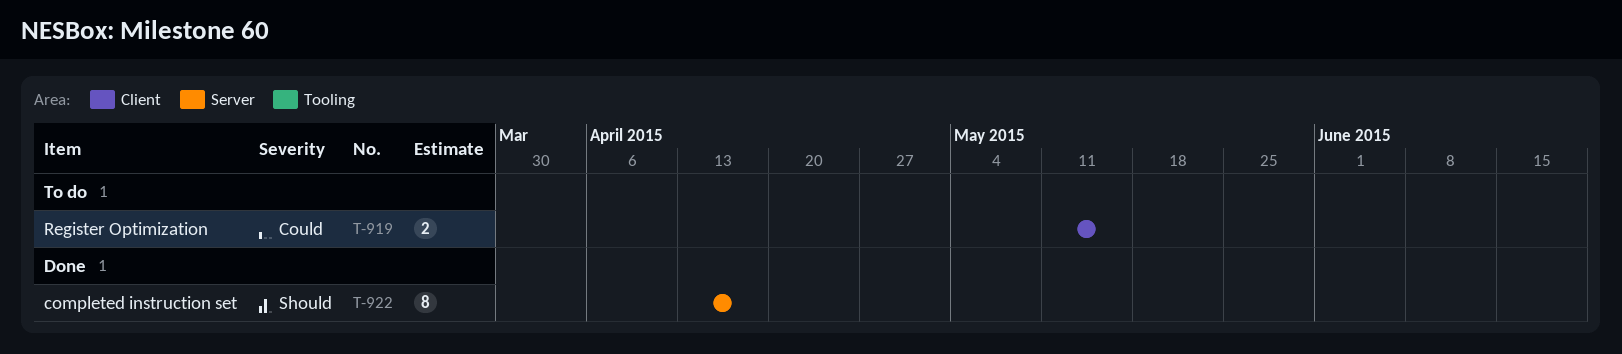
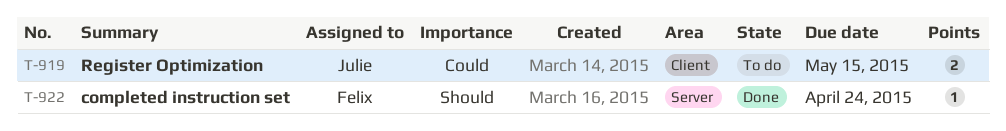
T-922, estimate: 8 -> 1
T-922, due: Apr 17 -> Apr 24

